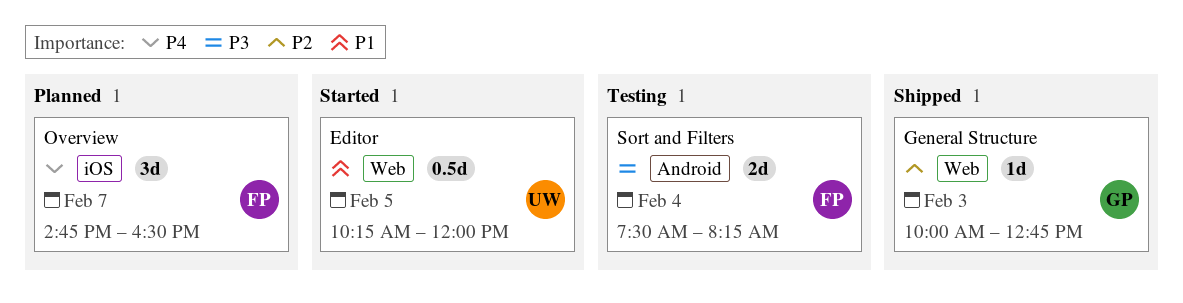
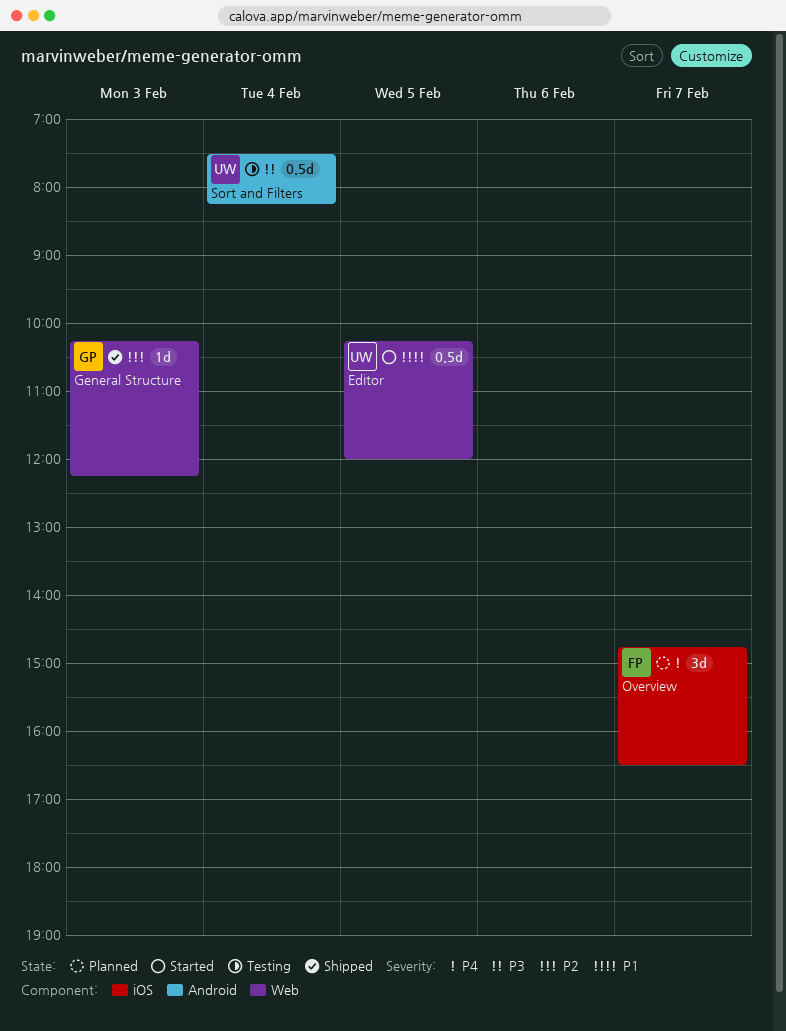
General Structure, begins: 10:00 -> 10:15
General Structure, ends: 12:45 -> 12:15
Sort and Filters, owner: FP -> UW
Sort and Filters, estimate: 2d -> 0.5d

